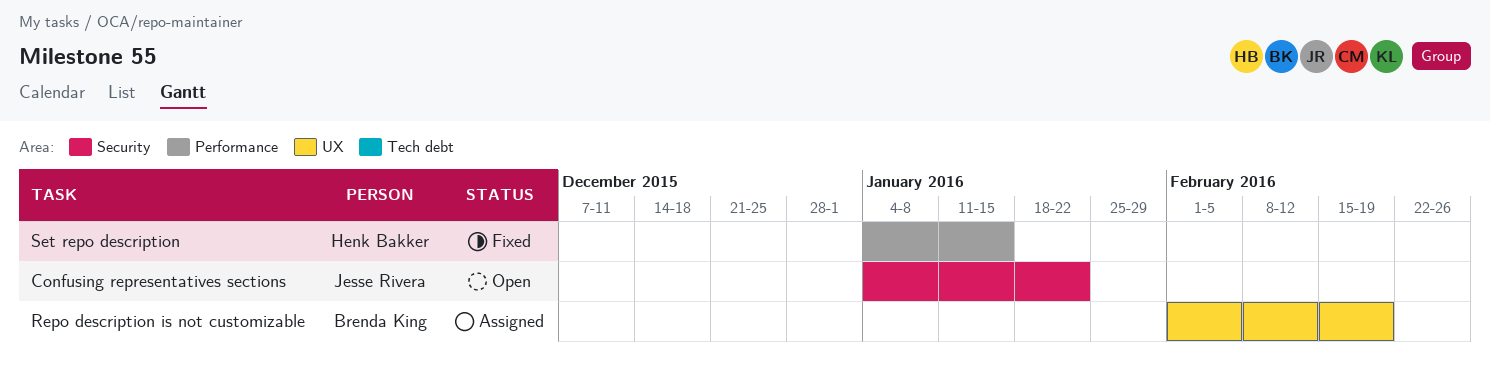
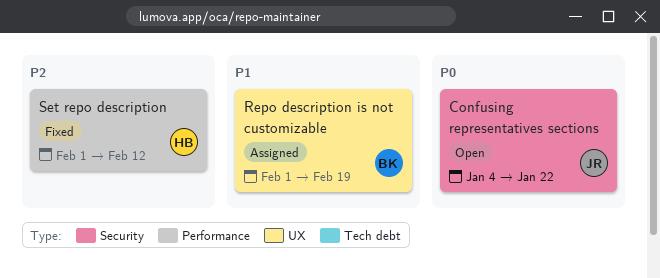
Set repo description, start: Jan 4 -> Feb 1
Set repo description, due: Jan 15 -> Feb 12

